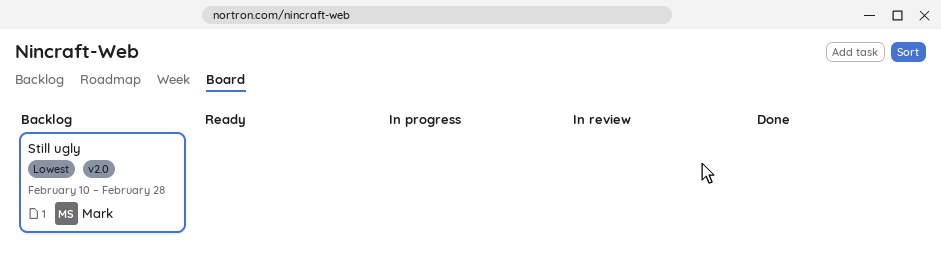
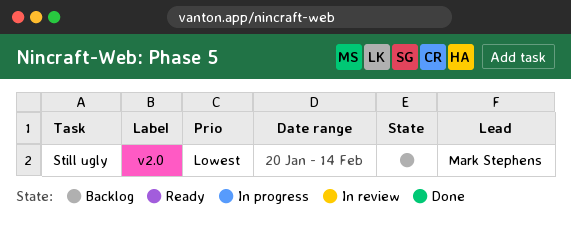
Still ugly, start: Feb 10 -> Jan 20
Still ugly, due: Feb 28 -> Feb 14

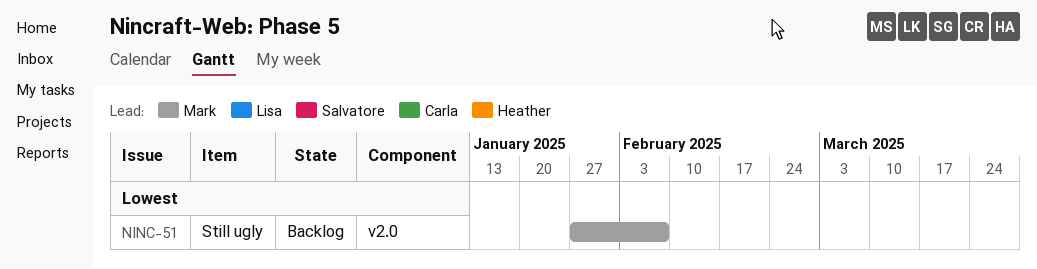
Still ugly, start: Jan 20 -> Jan 27
Still ugly, due: Feb 14 -> Feb 7

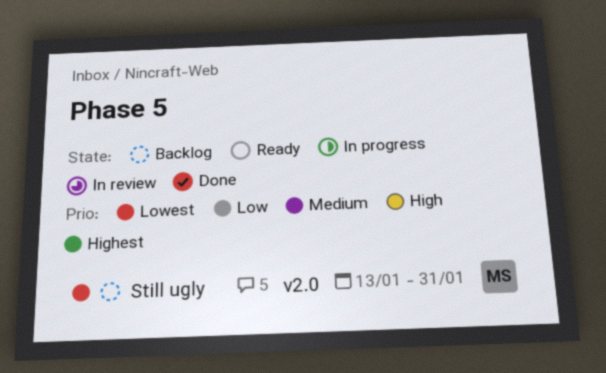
Still ugly, start: Jan 27 -> Jan 13
Still ugly, due: Feb 7 -> Jan 31

